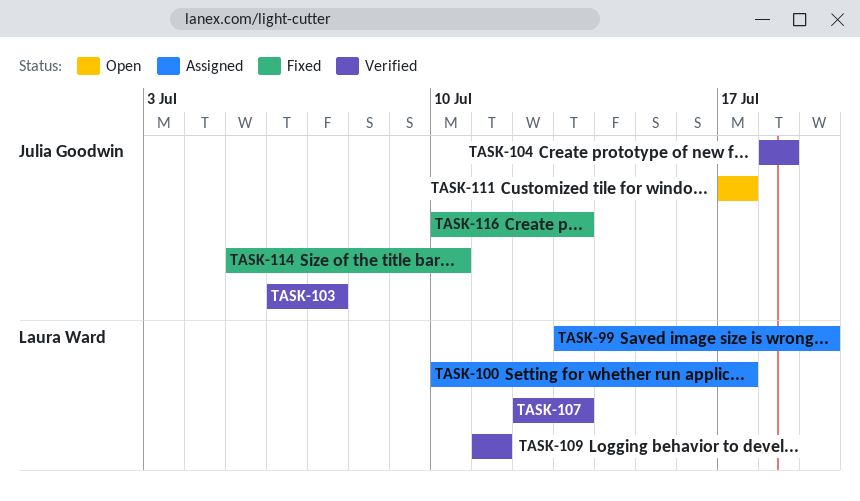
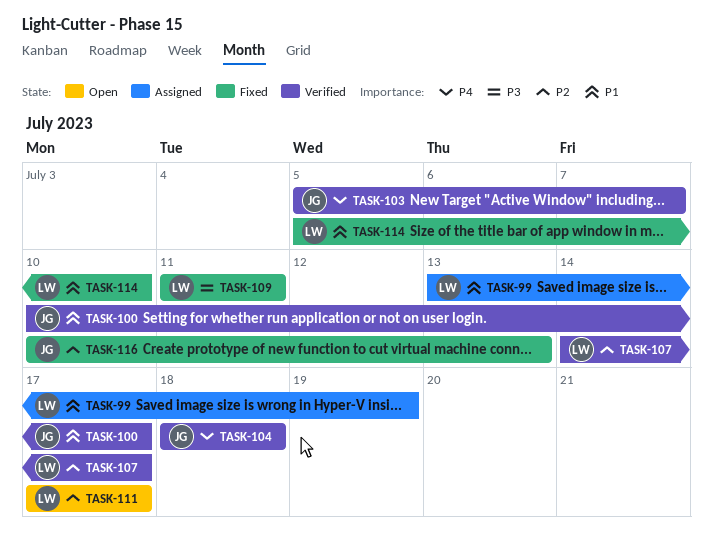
TASK-100, status: Assigned -> Verified
TASK-100, owner: Laura Ward -> Julia Goodwin
TASK-103, start: Jul 6 -> Jul 5
TASK-107, start: Jul 12 -> Jul 14
TASK-107, due: Jul 13 -> Jul 17
TASK-109, status: Verified -> Fixed
TASK-111, owner: Julia Goodwin -> Laura Ward
TASK-114, owner: Julia Goodwin -> Laura Ward

